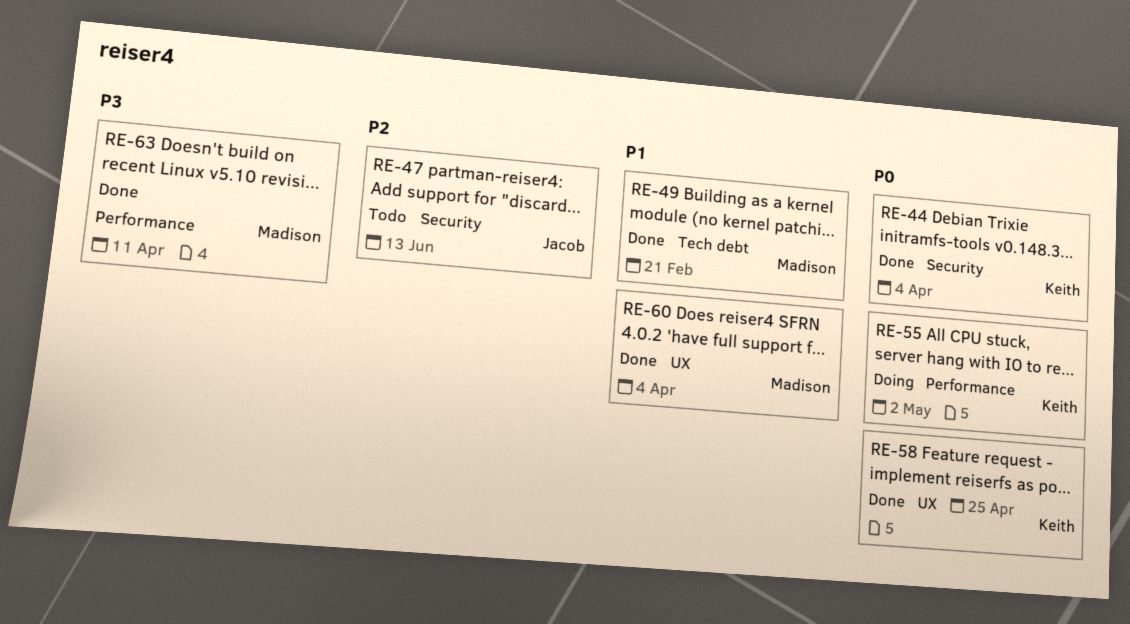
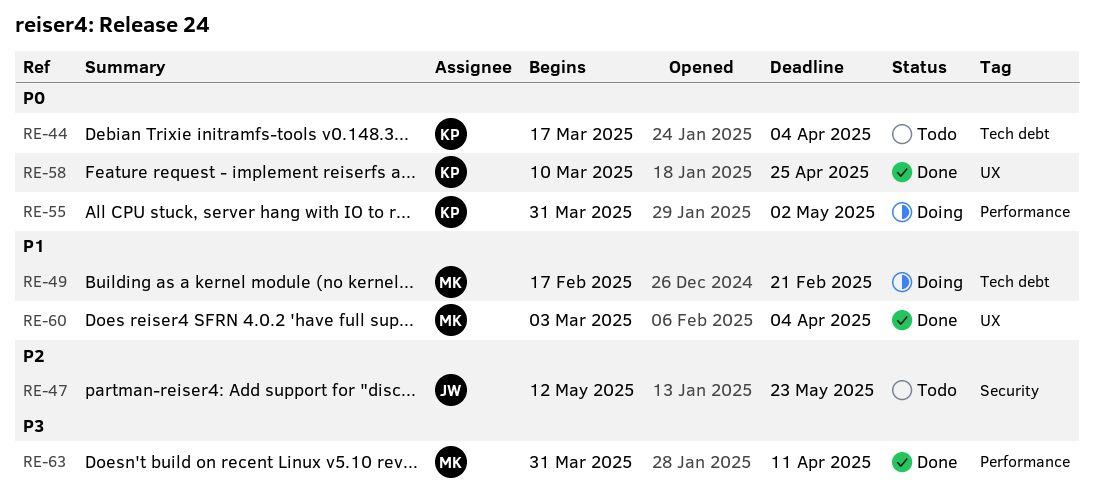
RE-44, status: Done -> Todo
RE-44, label: Security -> Tech debt
RE-47, due: Jun 13 -> May 23
RE-49, status: Done -> Doing

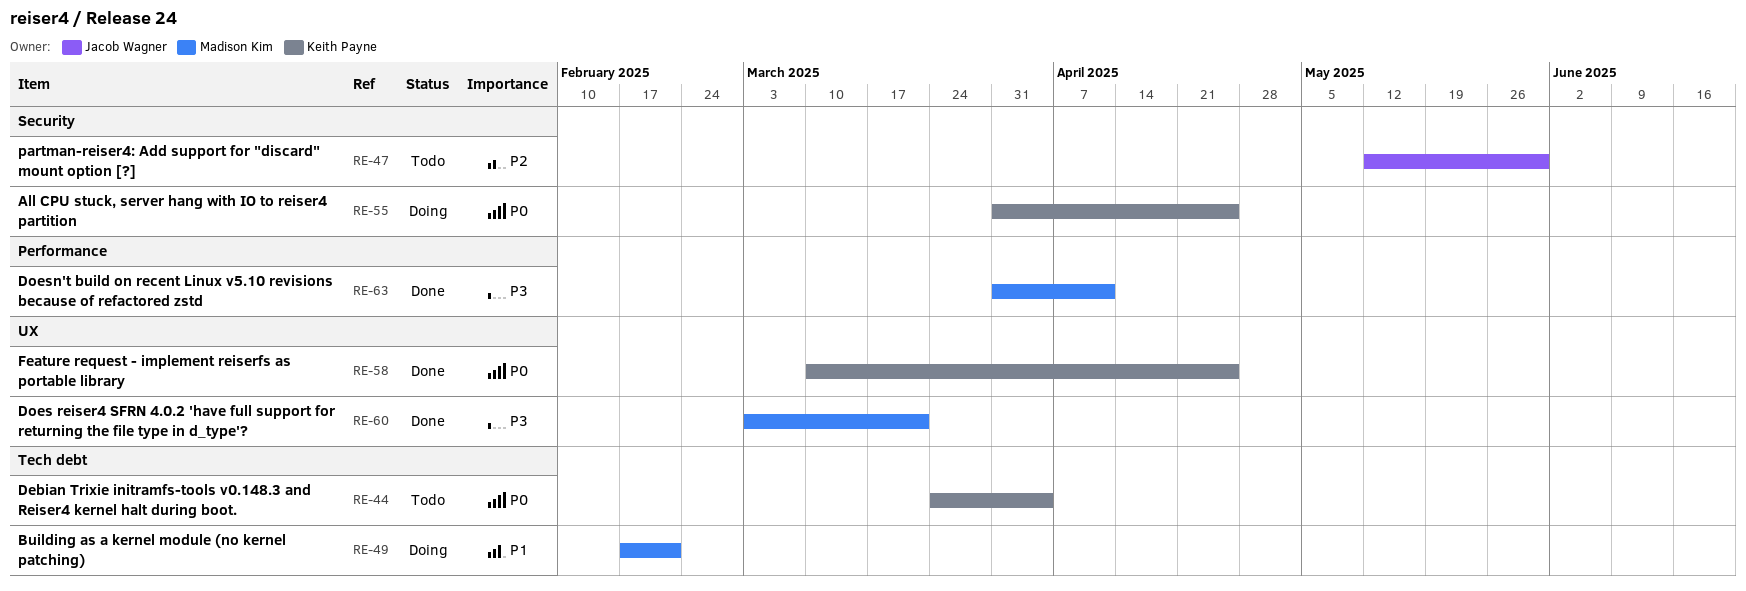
RE-44, start: Mar 17 -> Mar 24
RE-47, due: May 23 -> May 30
RE-55, label: Performance -> Security
RE-55, due: May 2 -> Apr 25
RE-60, priority: P1 -> P3
RE-60, due: Apr 4 -> Mar 21

